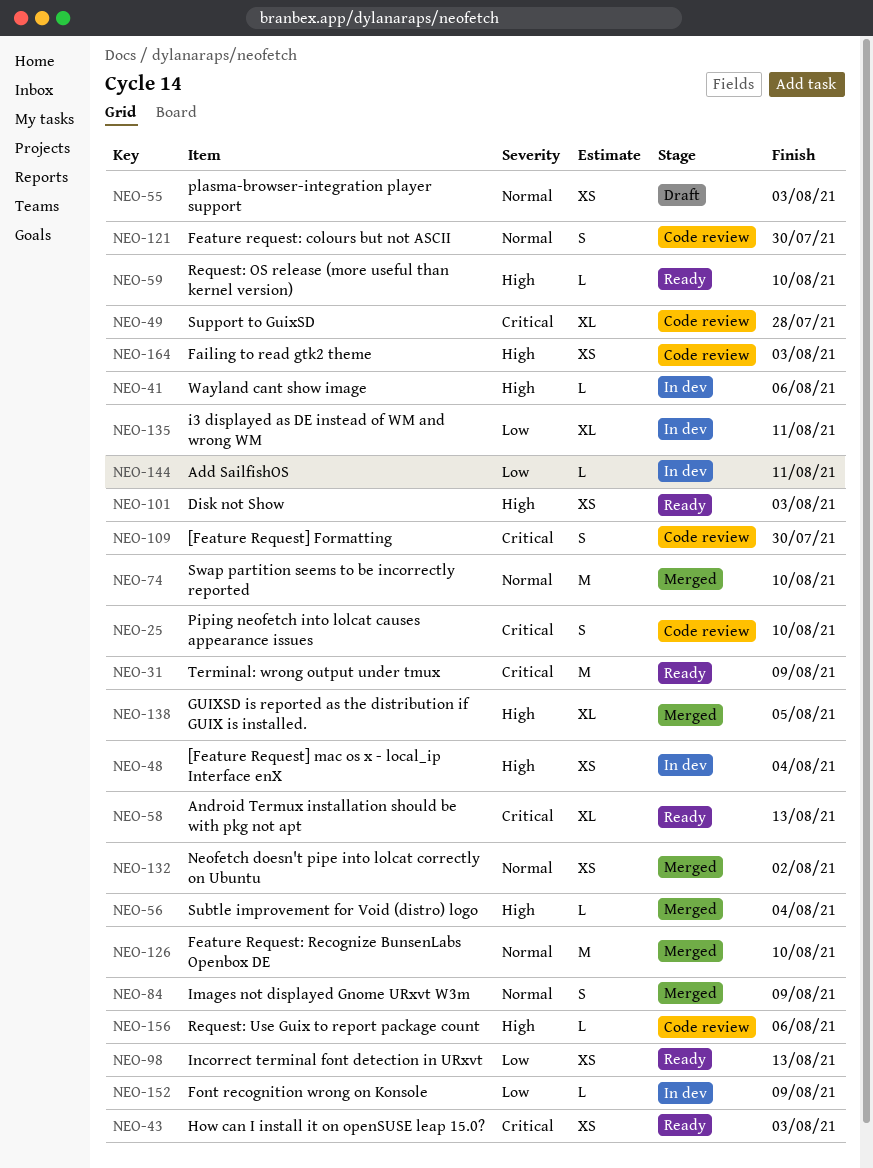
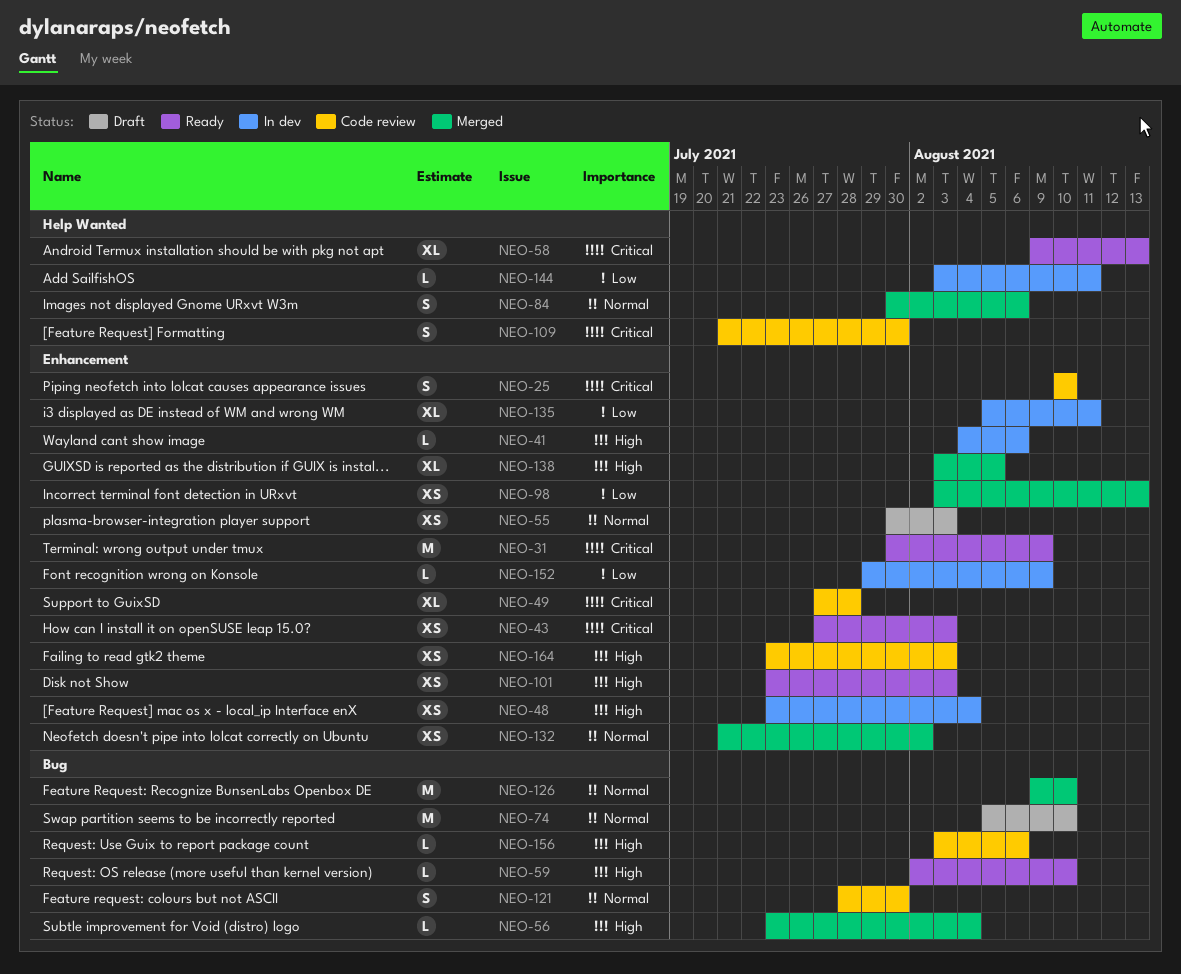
NEO-74, status: Merged -> Draft
NEO-84, due: Aug 9 -> Aug 6
NEO-98, status: Ready -> Merged

